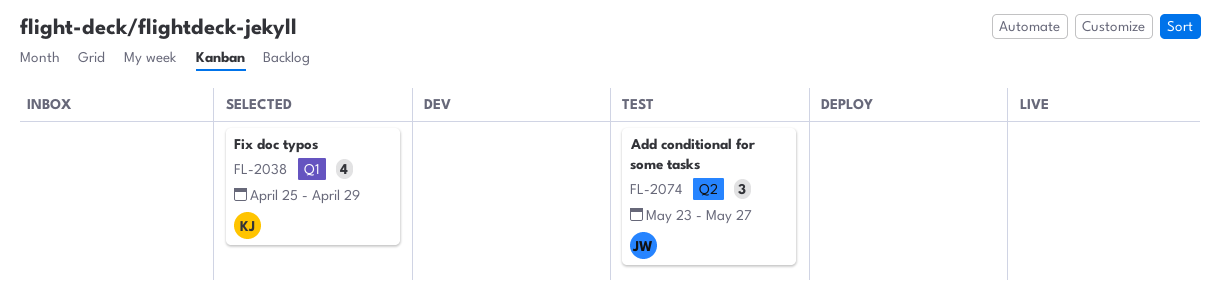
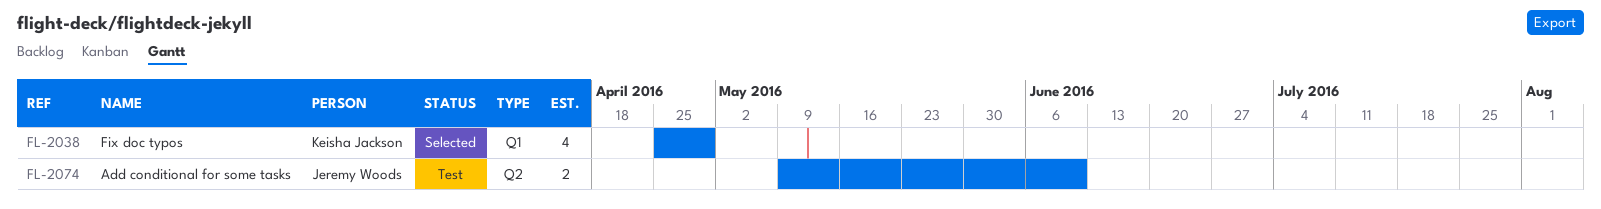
FL-2074, estimate: 3 -> 2
FL-2074, start: May 23 -> May 9
FL-2074, due: May 27 -> Jun 10

